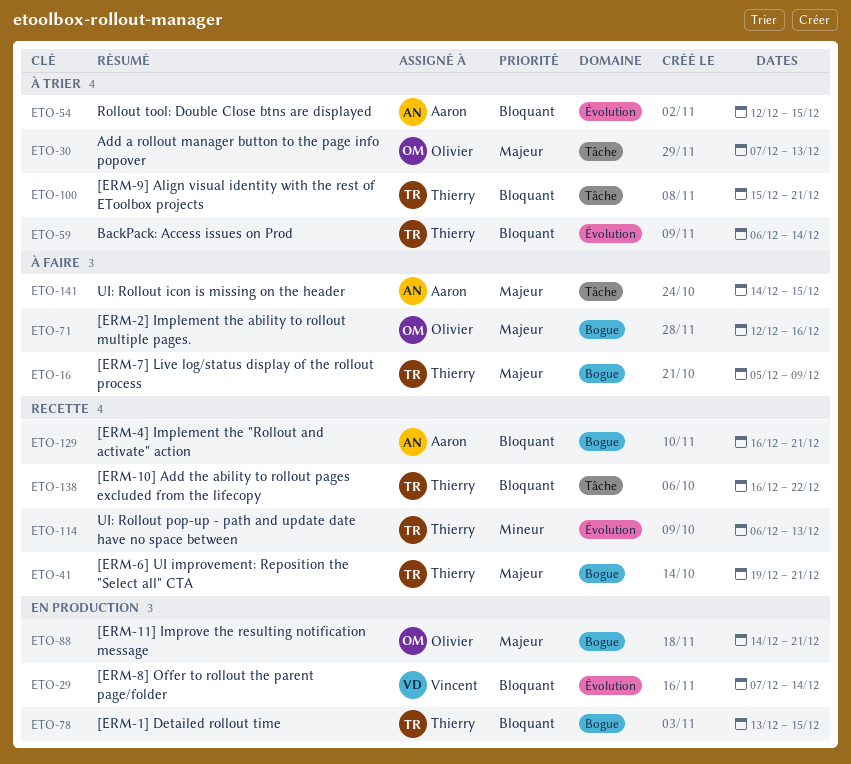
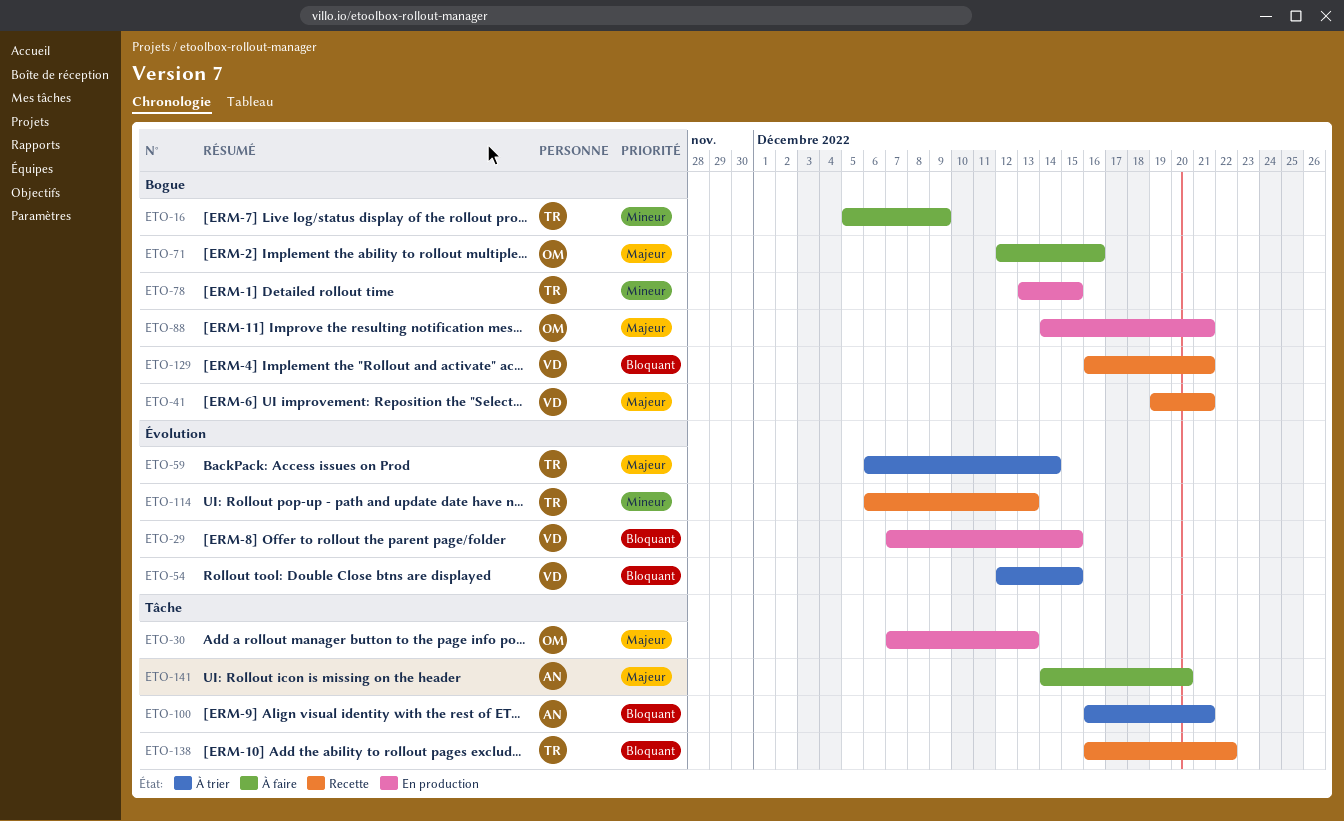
ETO-16, priority: Majeur -> Mineur
ETO-29, due: Dec 14 -> Dec 15
ETO-30, status: À trier -> En production
ETO-41, owner: Thierry -> Vincent
ETO-54, owner: Aaron -> Vincent
ETO-59, priority: Bloquant -> Majeur
ETO-78, priority: Bloquant -> Mineur
ETO-100, owner: Thierry -> Aaron
ETO-100, start: Dec 15 -> Dec 16
ETO-129, owner: Aaron -> Vincent
ETO-141, due: Dec 15 -> Dec 20

